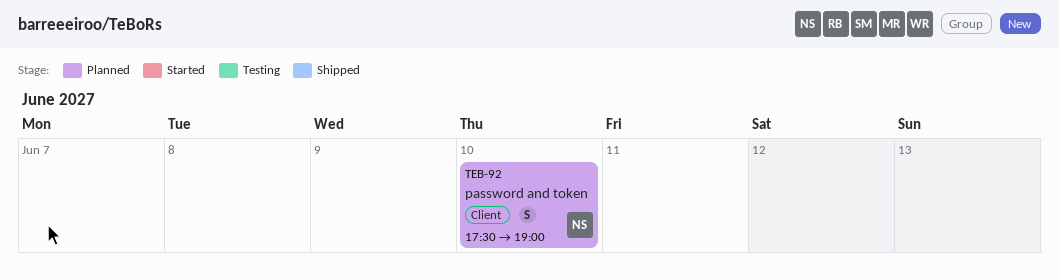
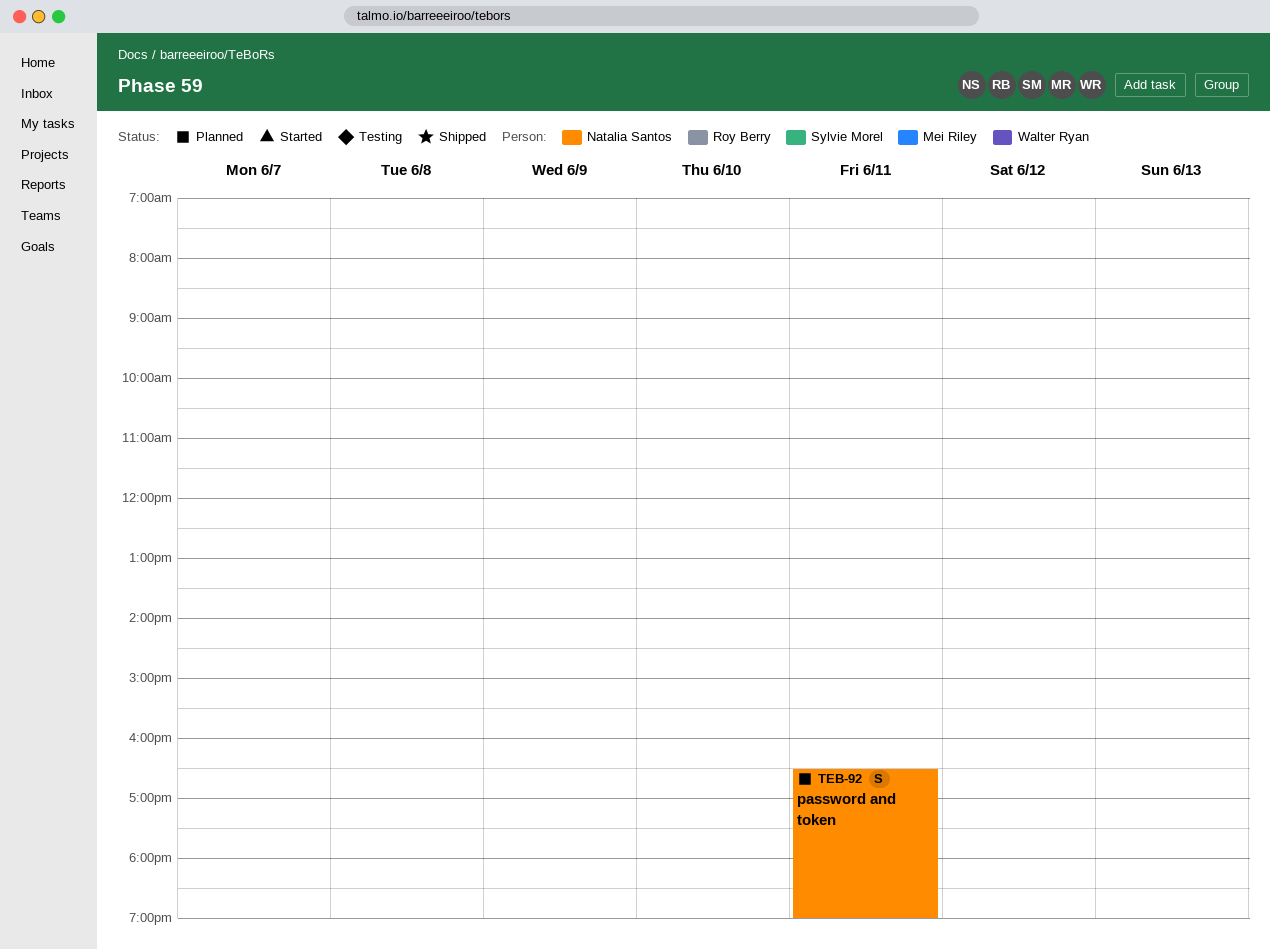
TEB-92, day: Jun 10 -> Jun 11
TEB-92, begins: 17:30 -> 16:30

